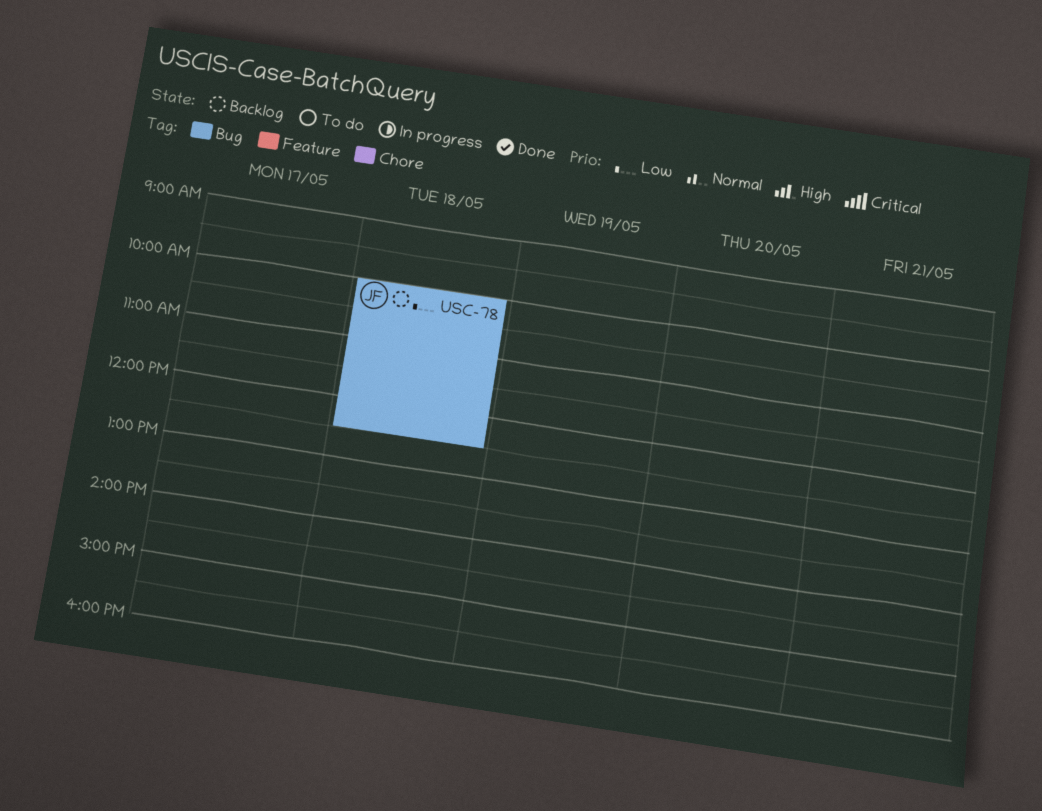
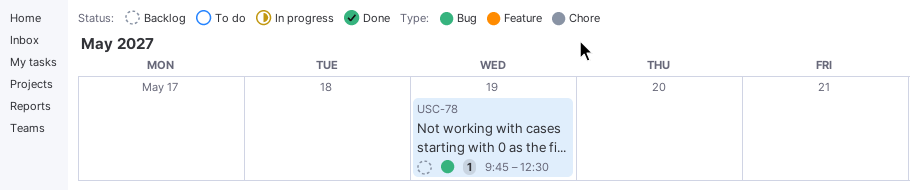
USC-78, day: May 18 -> May 19
USC-78, begins: 10:00 -> 09:45

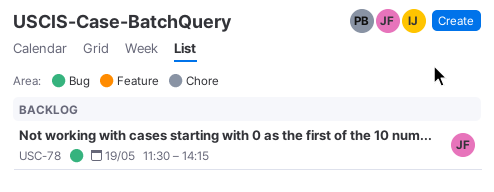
USC-78, begins: 09:45 -> 11:30
USC-78, ends: 12:30 -> 14:15

